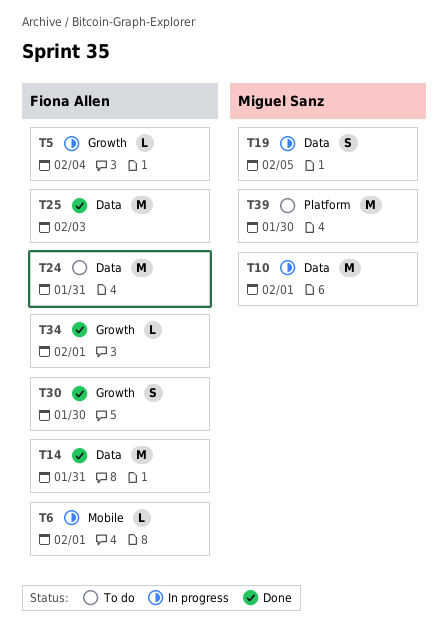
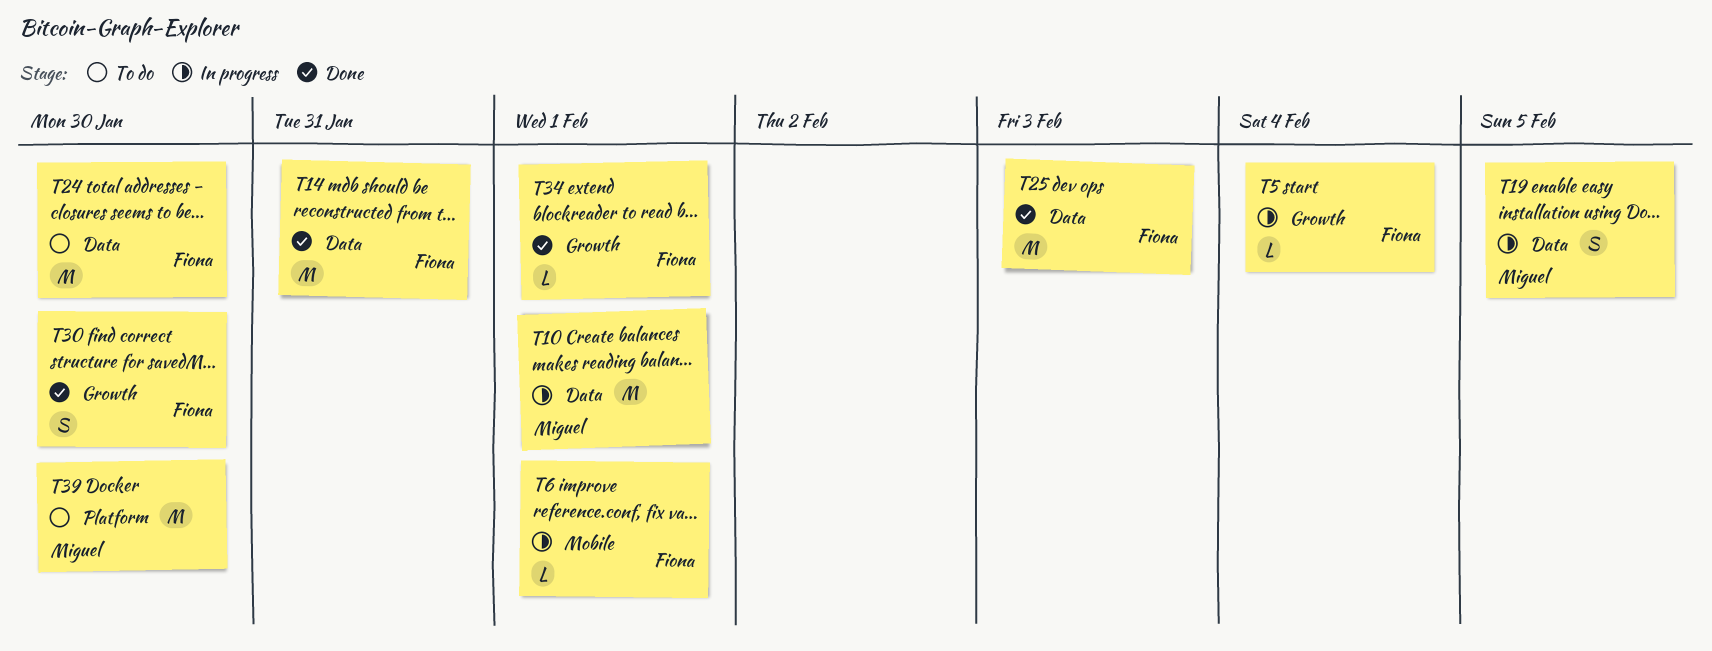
T24, due: Jan 31 -> Jan 30

